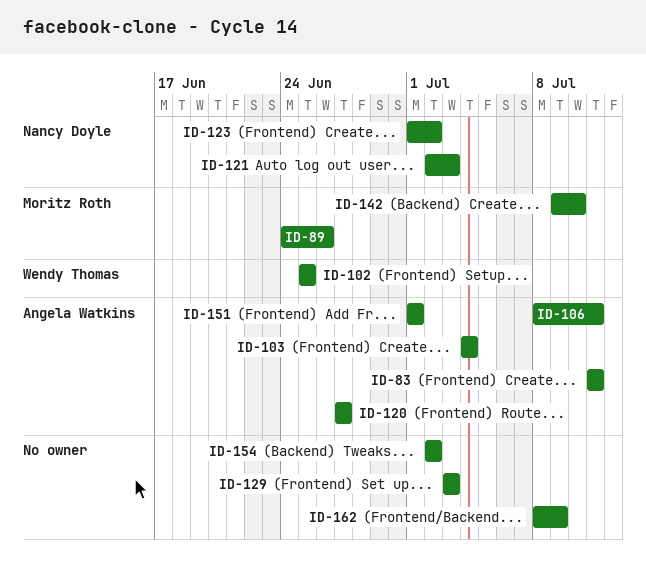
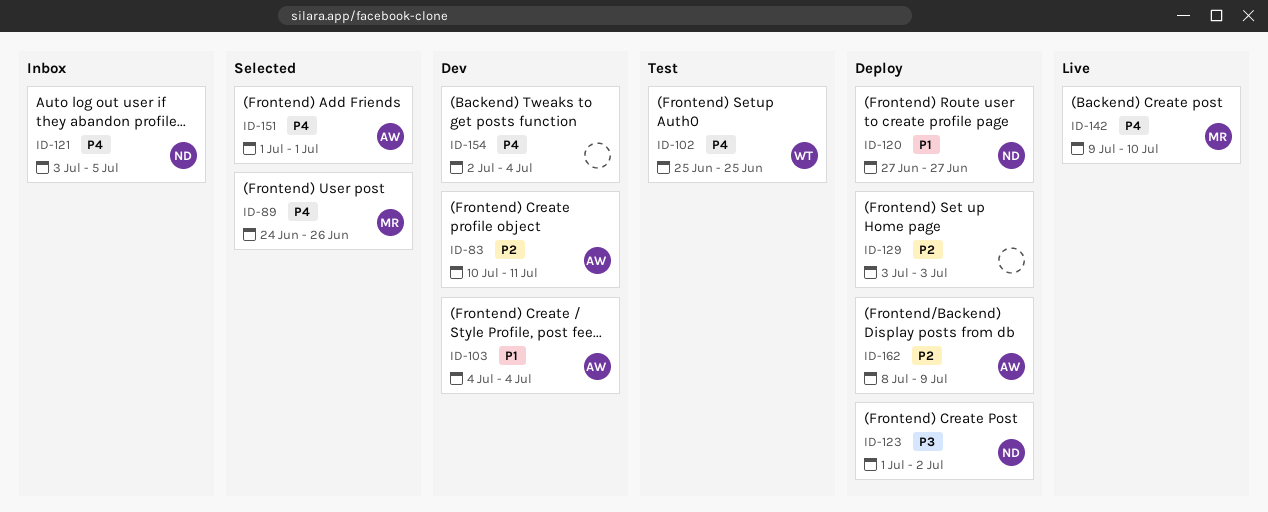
ID-83, start: Jul 11 -> Jul 10
ID-106: present -> none
ID-120, owner: Angela Watkins -> Nancy Doyle
ID-121, start: Jul 2 -> Jul 3
ID-121, due: Jul 3 -> Jul 5
ID-154, due: Jul 2 -> Jul 4
ID-162, owner: none -> Angela Watkins

